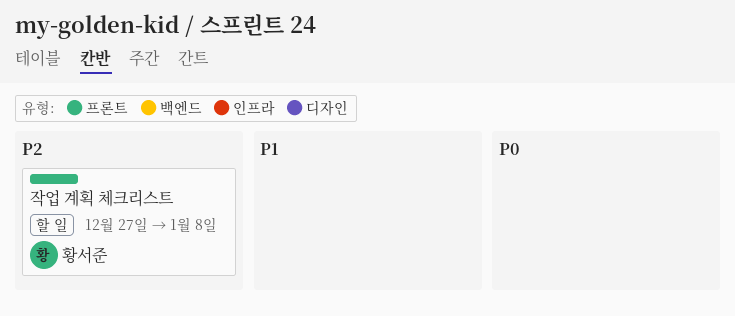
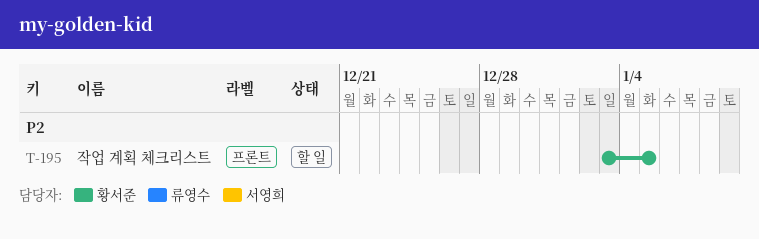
작업 계획 체크리스트, start: Dec 27 -> Jan 3
작업 계획 체크리스트, due: Jan 8 -> Jan 5

